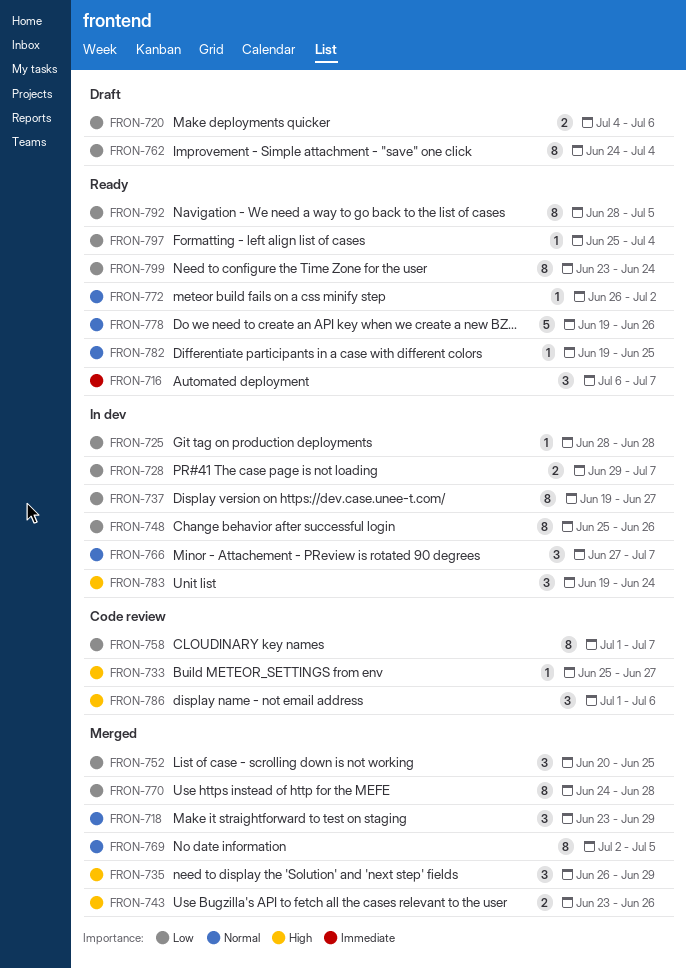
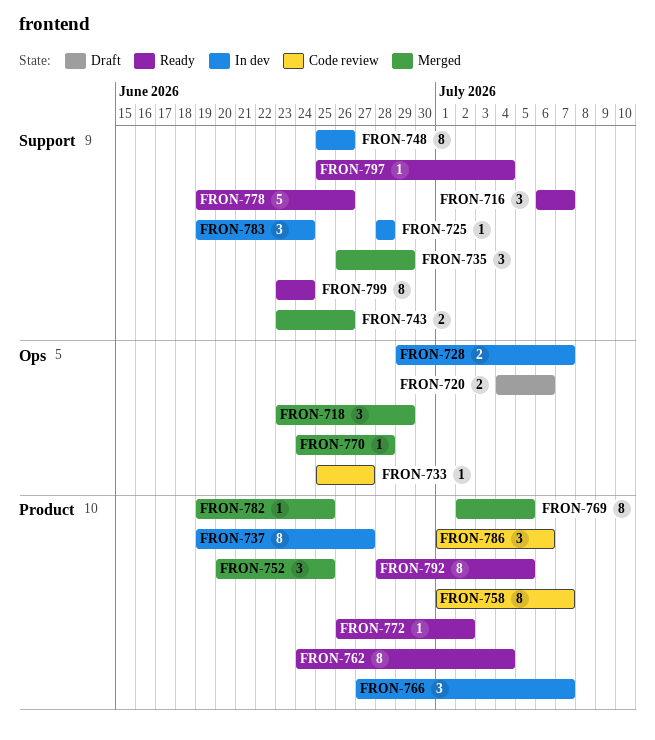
FRON-762, status: Draft -> Ready
FRON-770, estimate: 8 -> 1
FRON-782, status: Ready -> Merged

